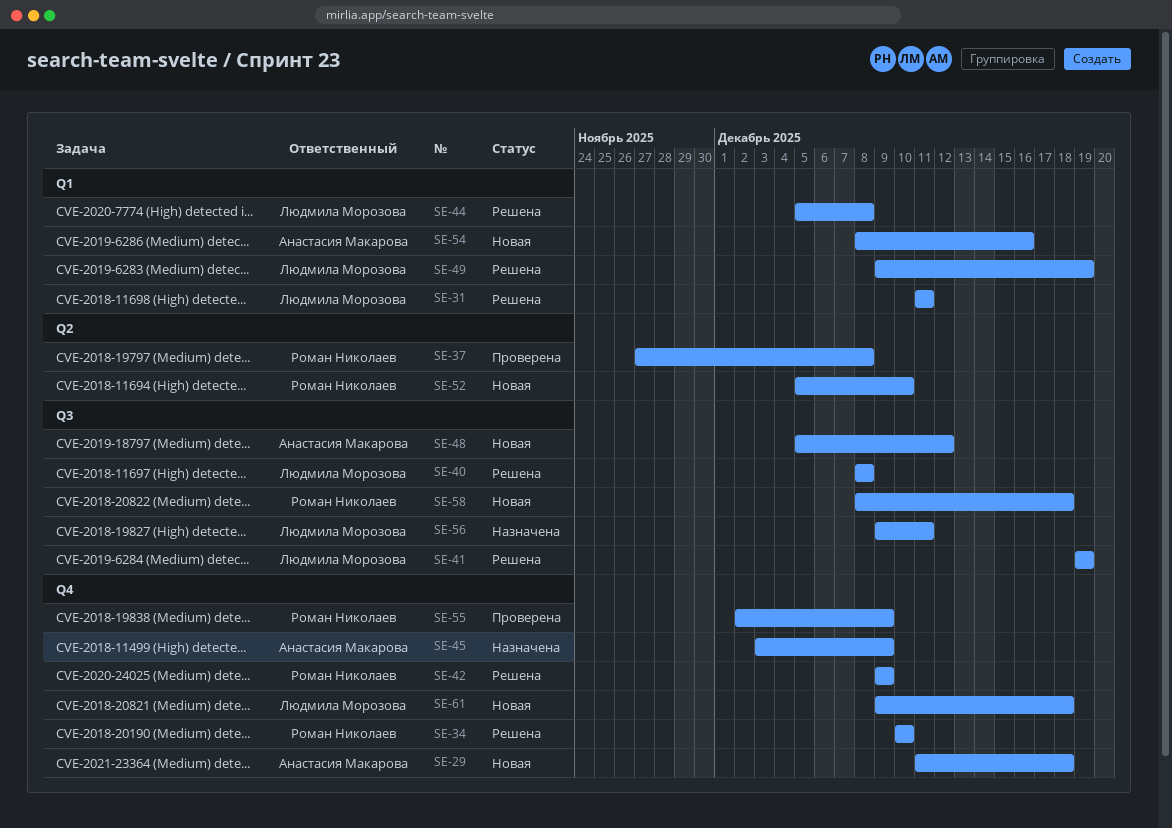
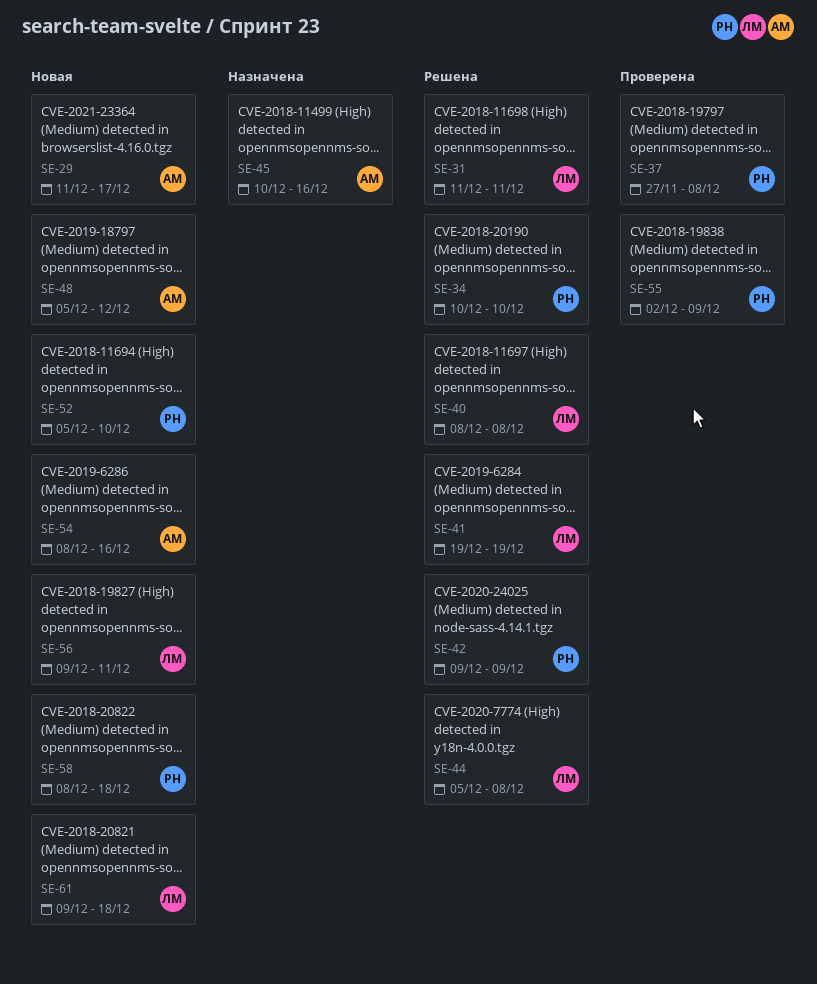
SE-29, due: Dec 18 -> Dec 17
SE-45, start: Dec 3 -> Dec 10
SE-45, due: Dec 9 -> Dec 16
SE-49: present -> none
SE-56, status: Назначена -> Новая

